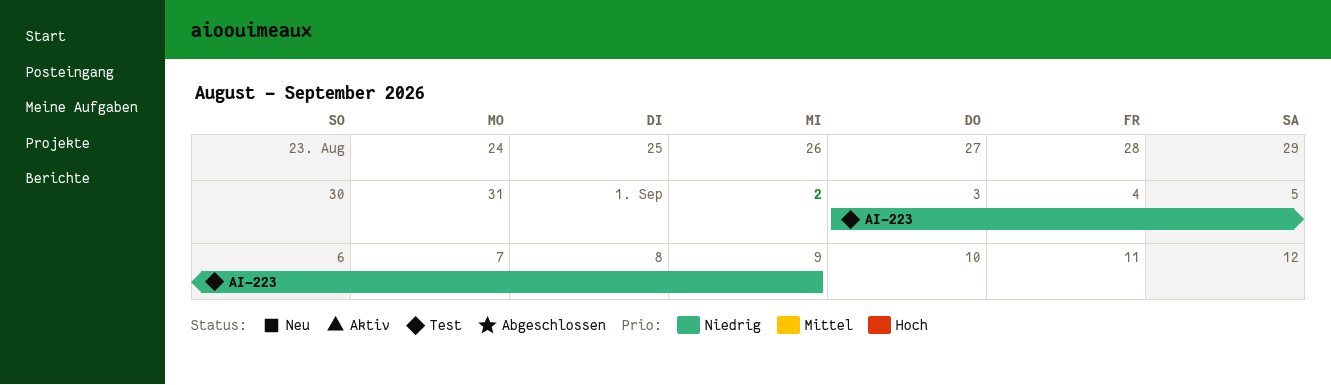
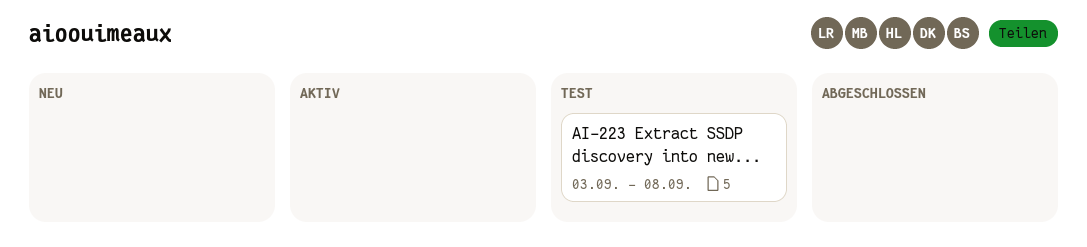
AI-223, due: Sep 9 -> Sep 8

